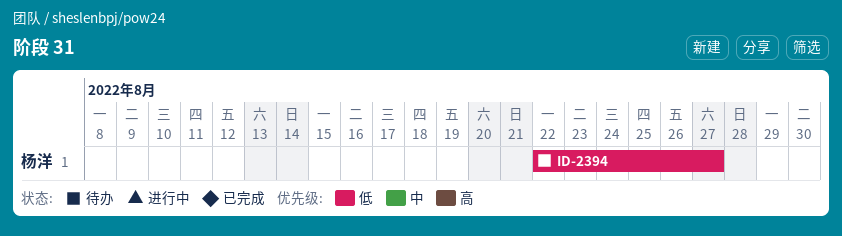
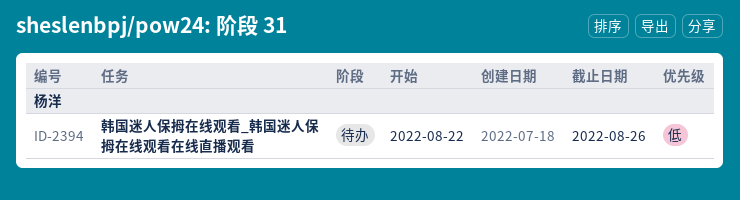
ID-2394, due: Aug 27 -> Aug 26

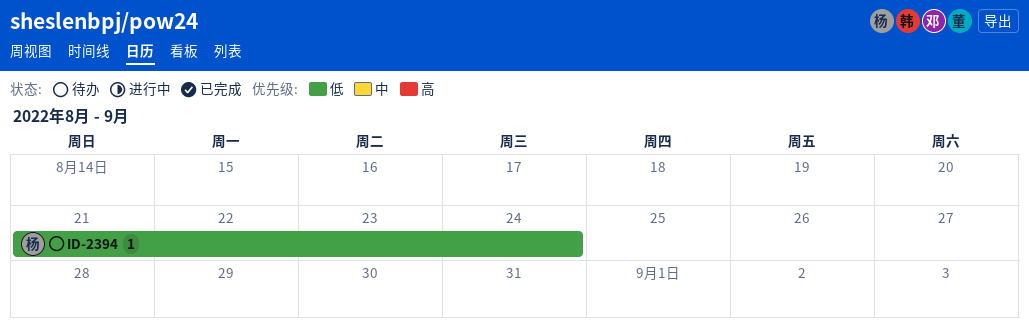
ID-2394, start: Aug 22 -> Aug 21
ID-2394, due: Aug 26 -> Aug 24

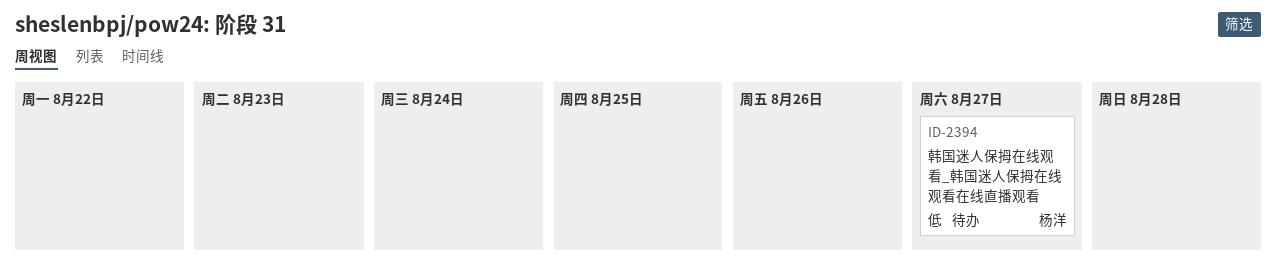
ID-2394, due: Aug 24 -> Aug 27

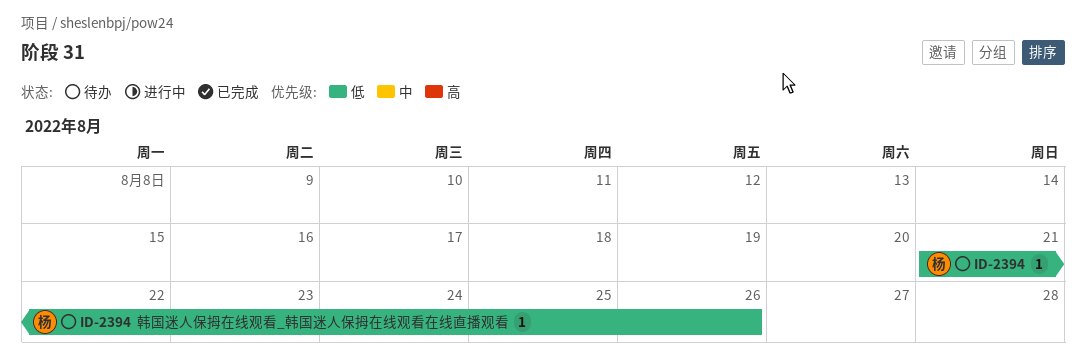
ID-2394, due: Aug 27 -> Aug 26

